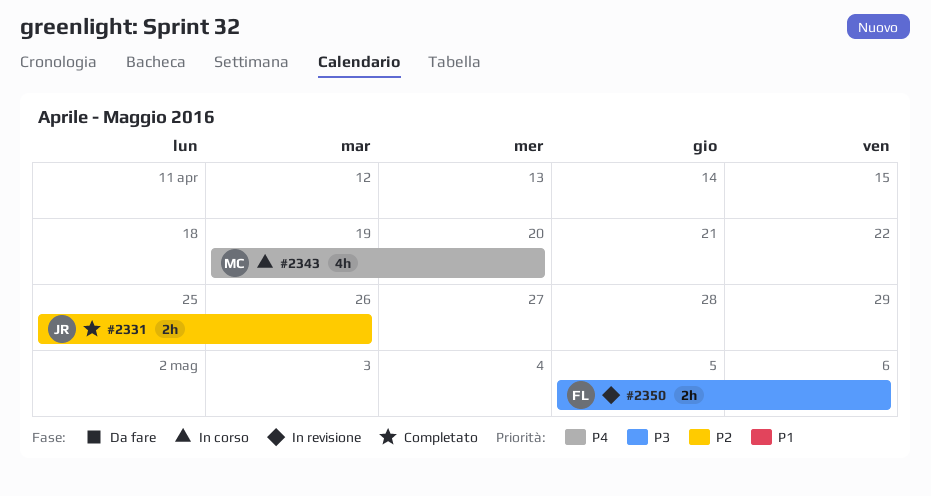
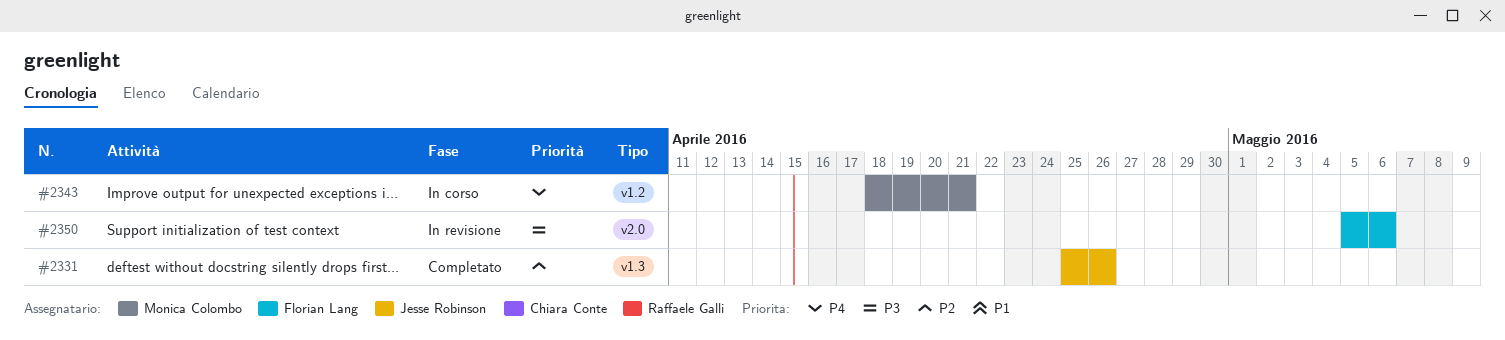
#2343, start: Apr 19 -> Apr 18
#2343, due: Apr 20 -> Apr 21

